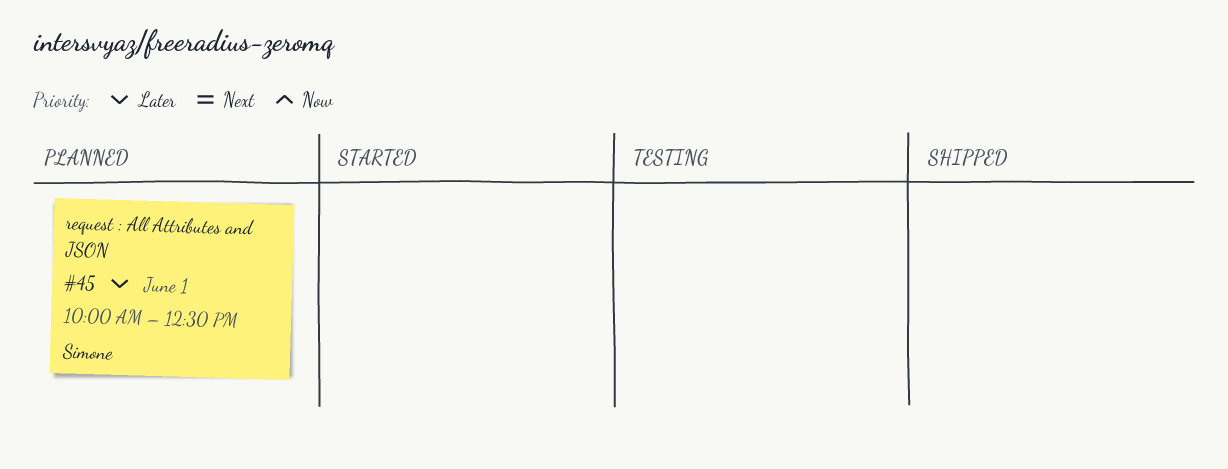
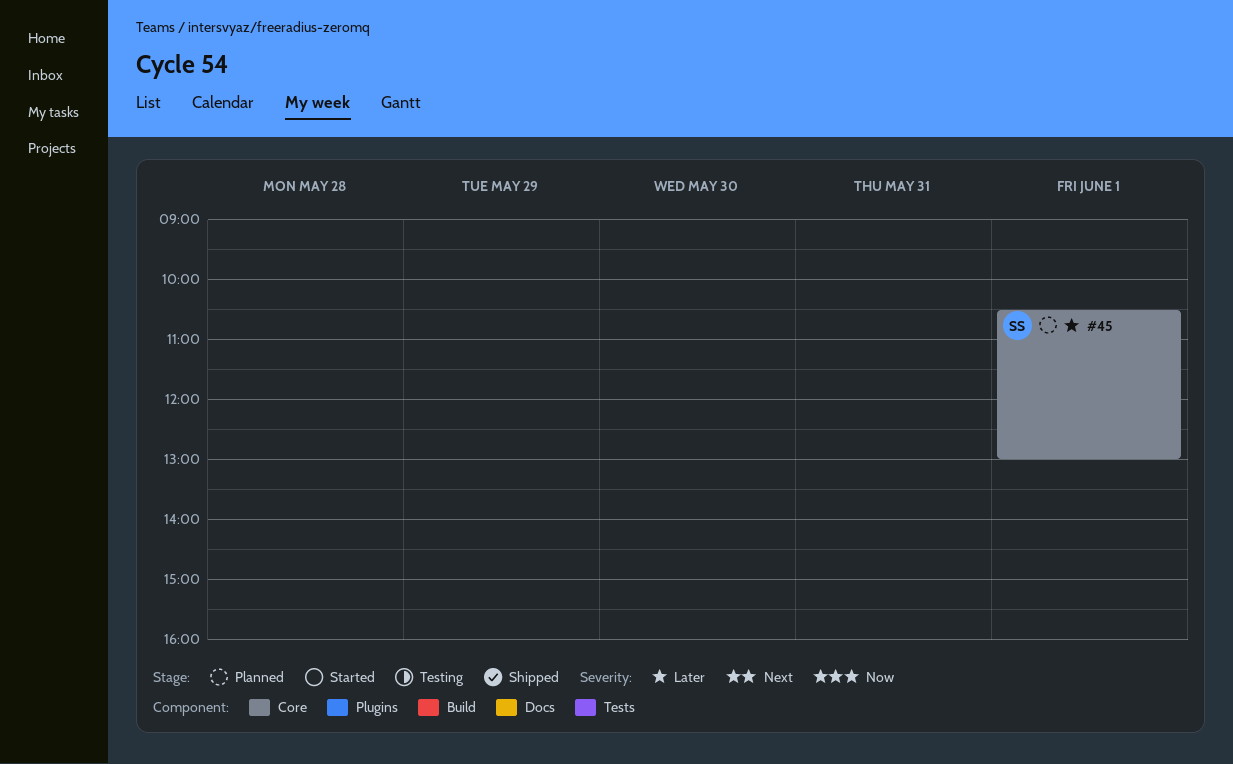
#45, begins: 10:00 -> 10:30
#45, ends: 12:30 -> 13:00

